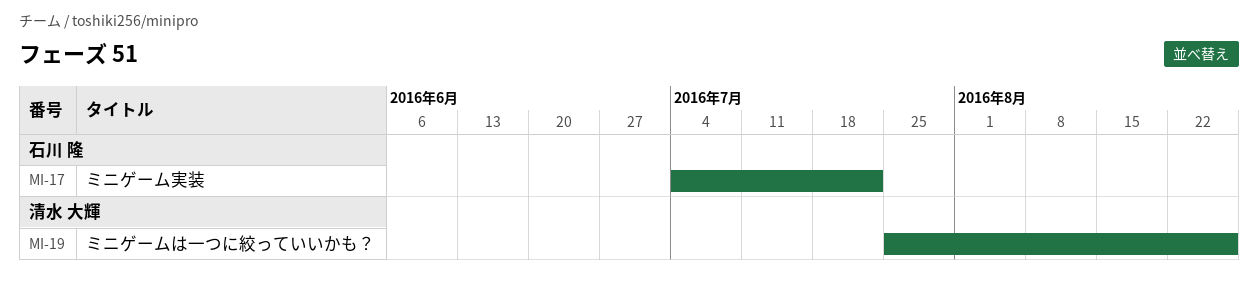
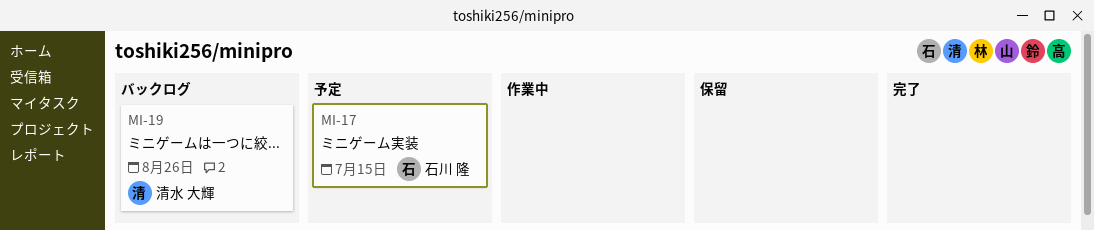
MI-17, due: Jul 22 -> Jul 15

